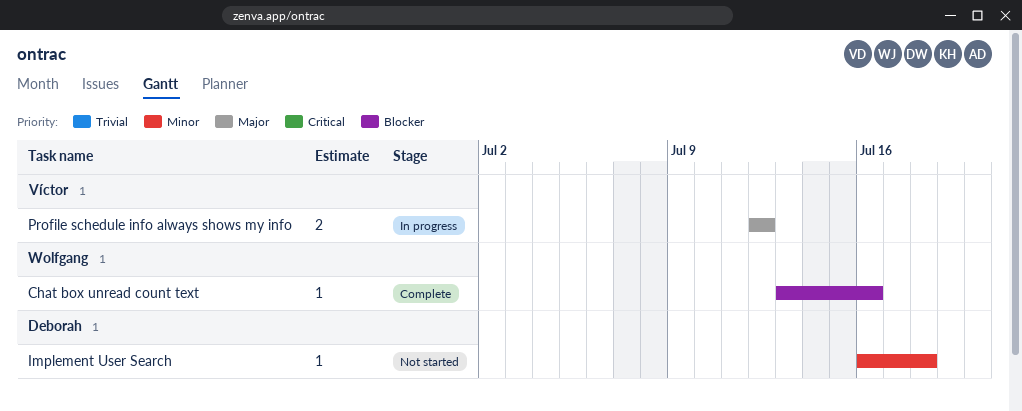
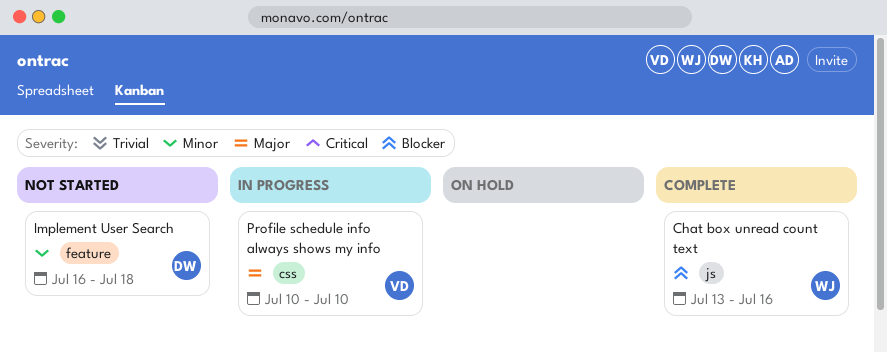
Profile schedule info always shows my info, start: Jul 12 -> Jul 10
Profile schedule info always shows my info, due: Jul 12 -> Jul 10

